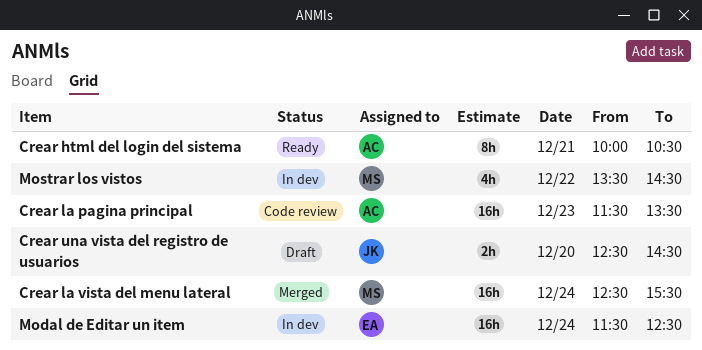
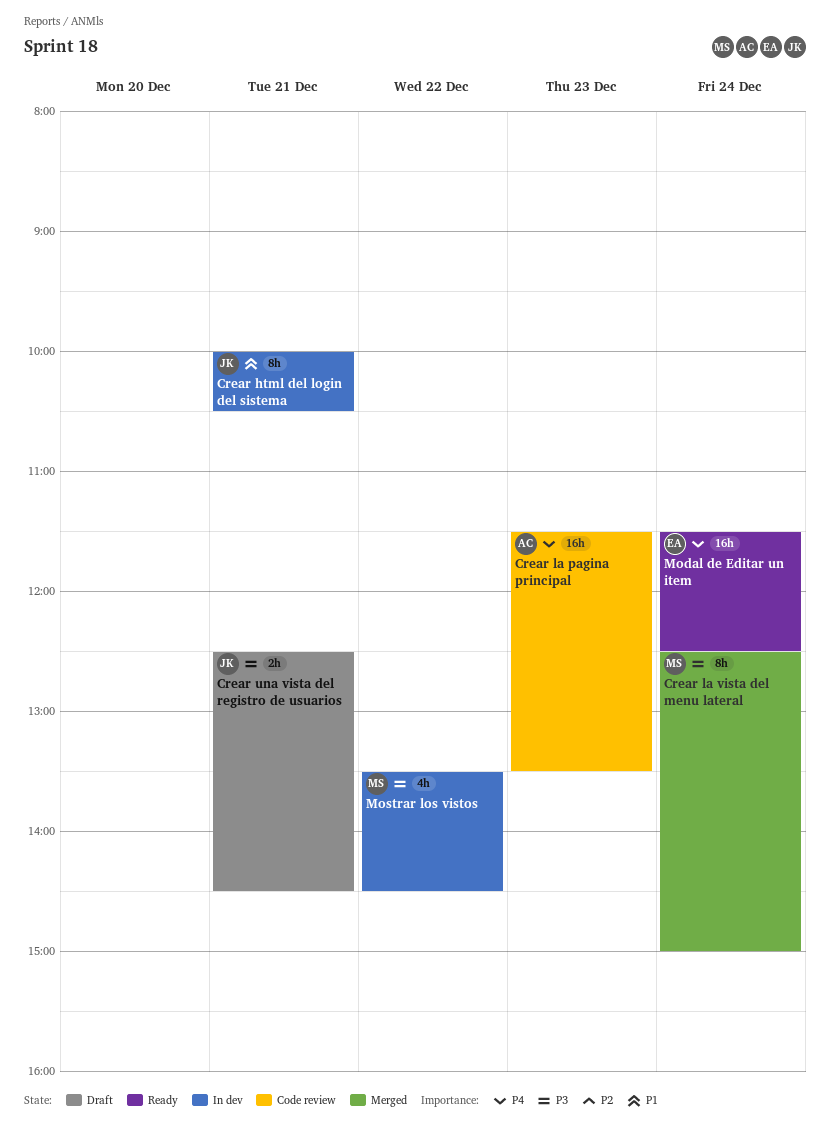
Crear html del login del sistema, status: Ready -> In dev
Crear html del login del sistema, owner: AC -> JK
Crear la vista del menu lateral, estimate: 16h -> 8h
Crear la vista del menu lateral, ends: 15:30 -> 15:00
Crear una vista del registro de usuarios, day: Dec 20 -> Dec 21
Modal de Editar un item, status: In dev -> Ready

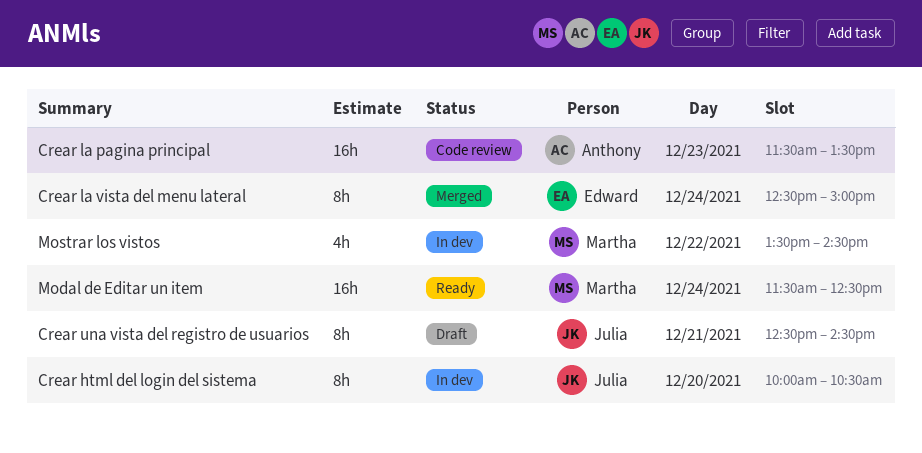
Crear html del login del sistema, day: Dec 21 -> Dec 20
Crear la vista del menu lateral, owner: Martha -> Edward
Crear una vista del registro de usuarios, estimate: 2h -> 8h
Modal de Editar un item, owner: Edward -> Martha

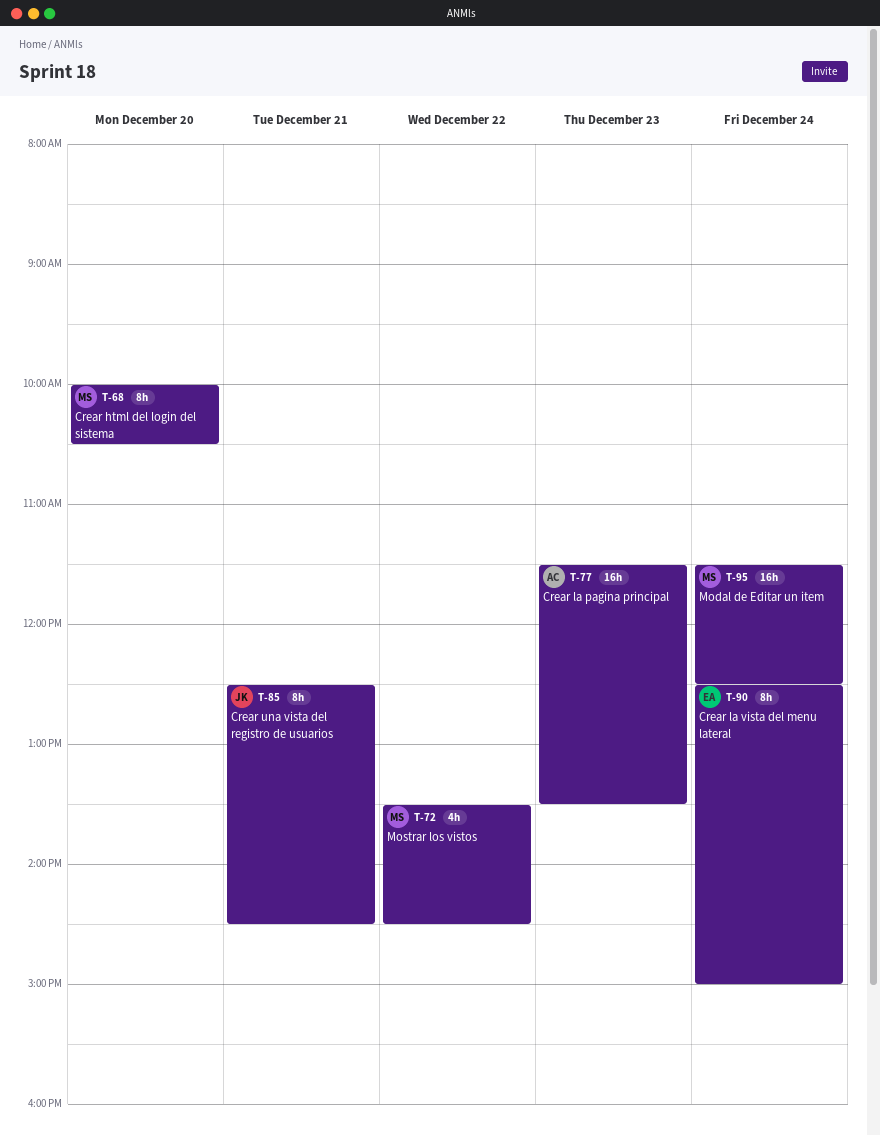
Crear html del login del sistema, owner: Julia -> Martha

